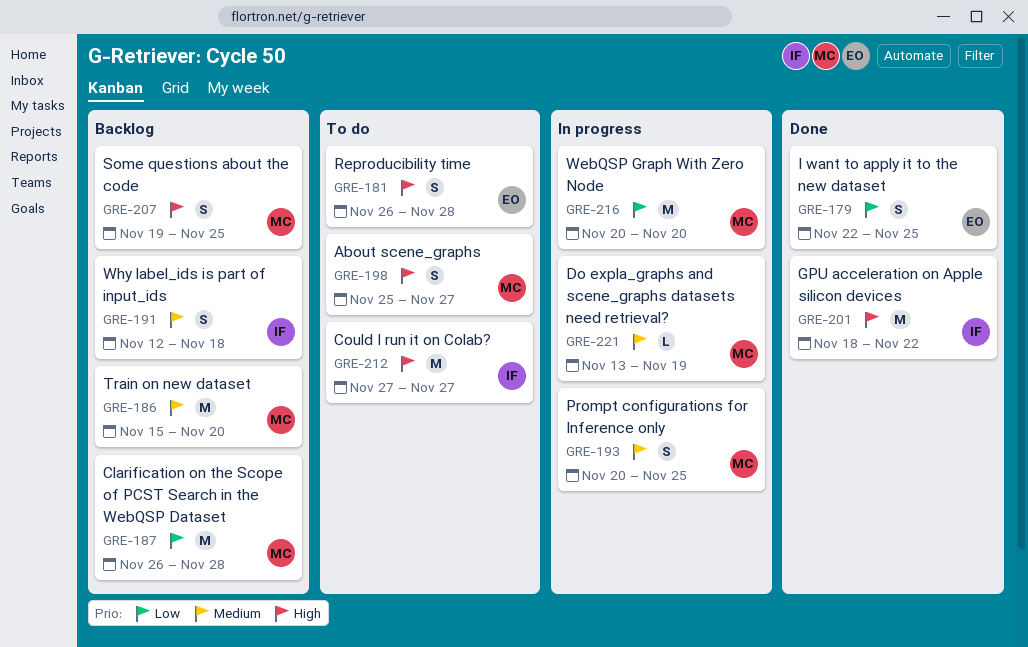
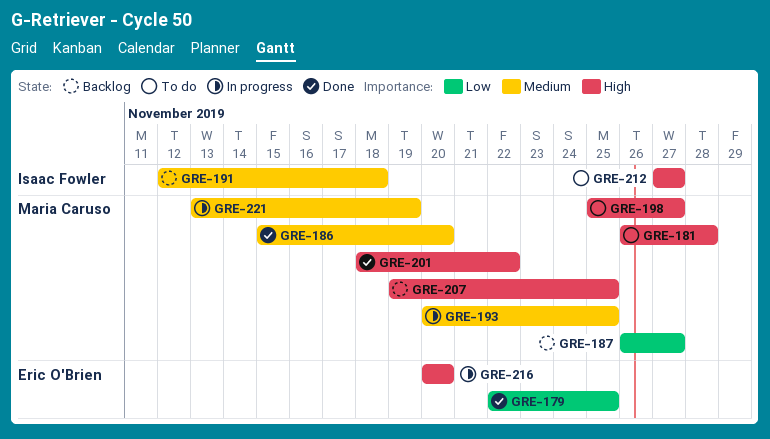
GRE-181, owner: Eric O'Brien -> Maria Caruso
GRE-186, status: Backlog -> Done
GRE-187, due: Nov 28 -> Nov 27
GRE-201, owner: Isaac Fowler -> Maria Caruso
GRE-216, owner: Maria Caruso -> Eric O'Brien
GRE-216, priority: Low -> High

